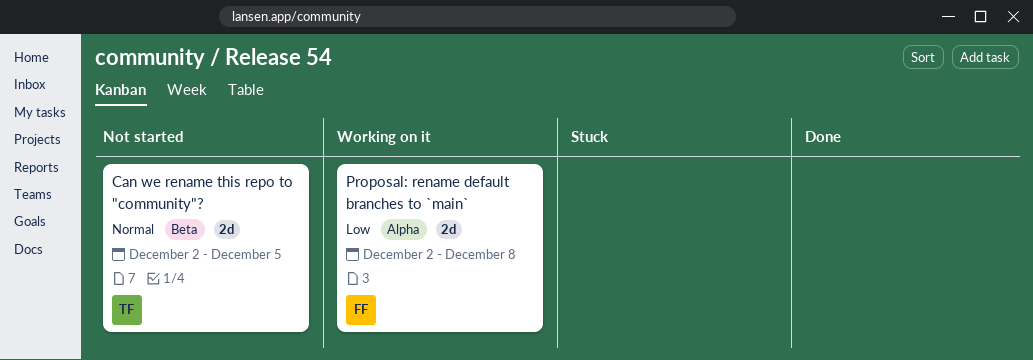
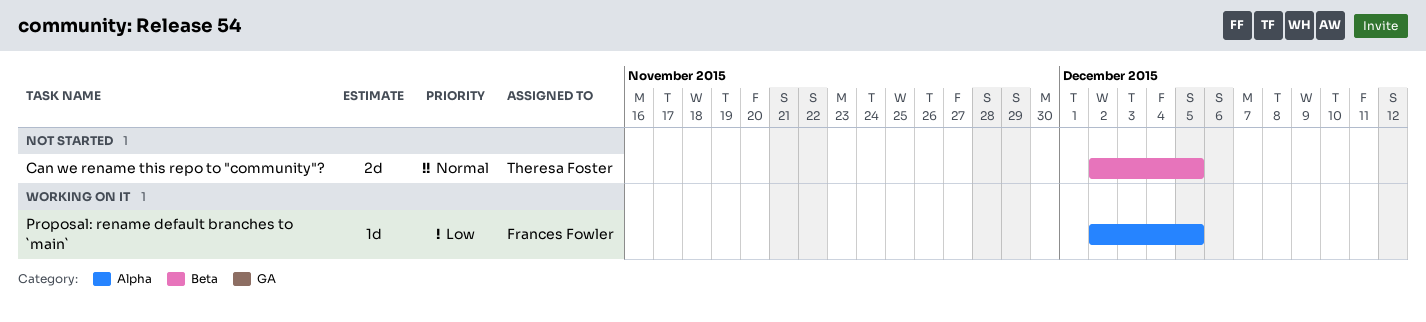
Proposal: rename default branches to `main`, estimate: 2d -> 1d
Proposal: rename default branches to `main`, due: Dec 8 -> Dec 5

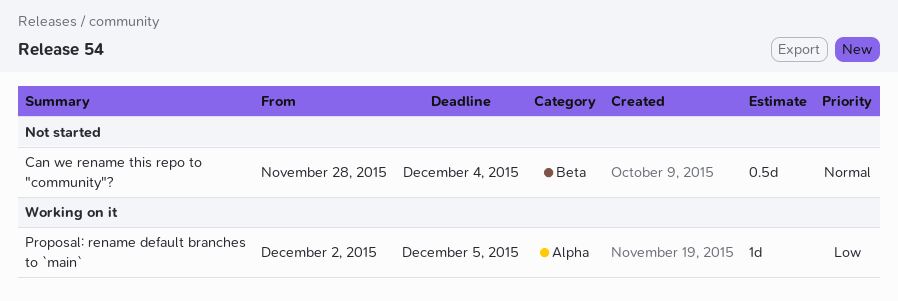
Can we rename this repo to "community"?, estimate: 2d -> 0.5d
Can we rename this repo to "community"?, start: Dec 2 -> Nov 28
Can we rename this repo to "community"?, due: Dec 5 -> Dec 4

